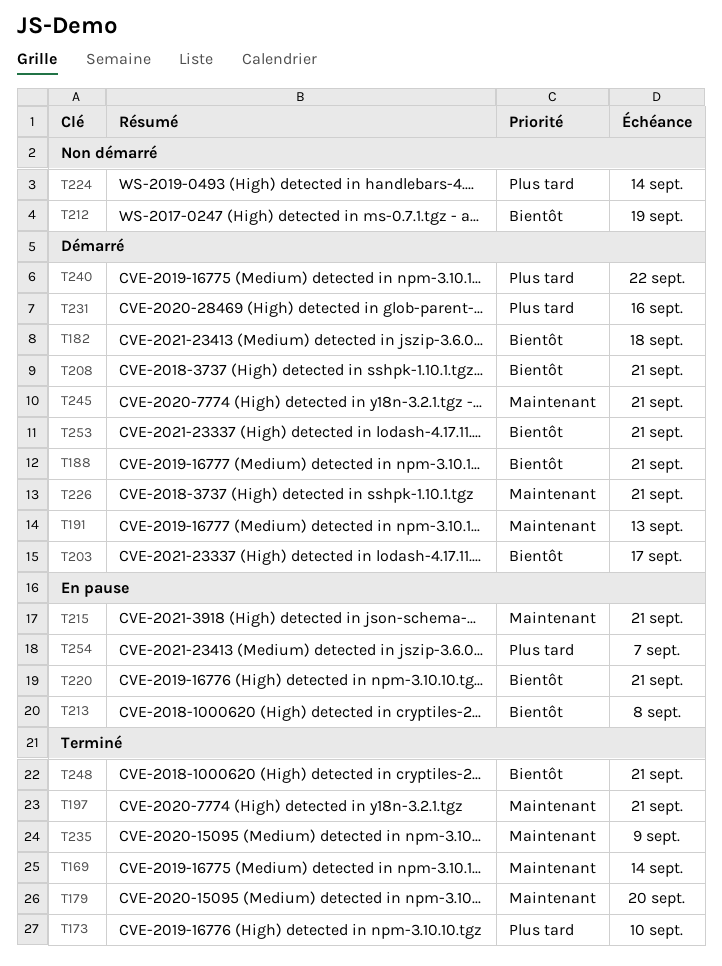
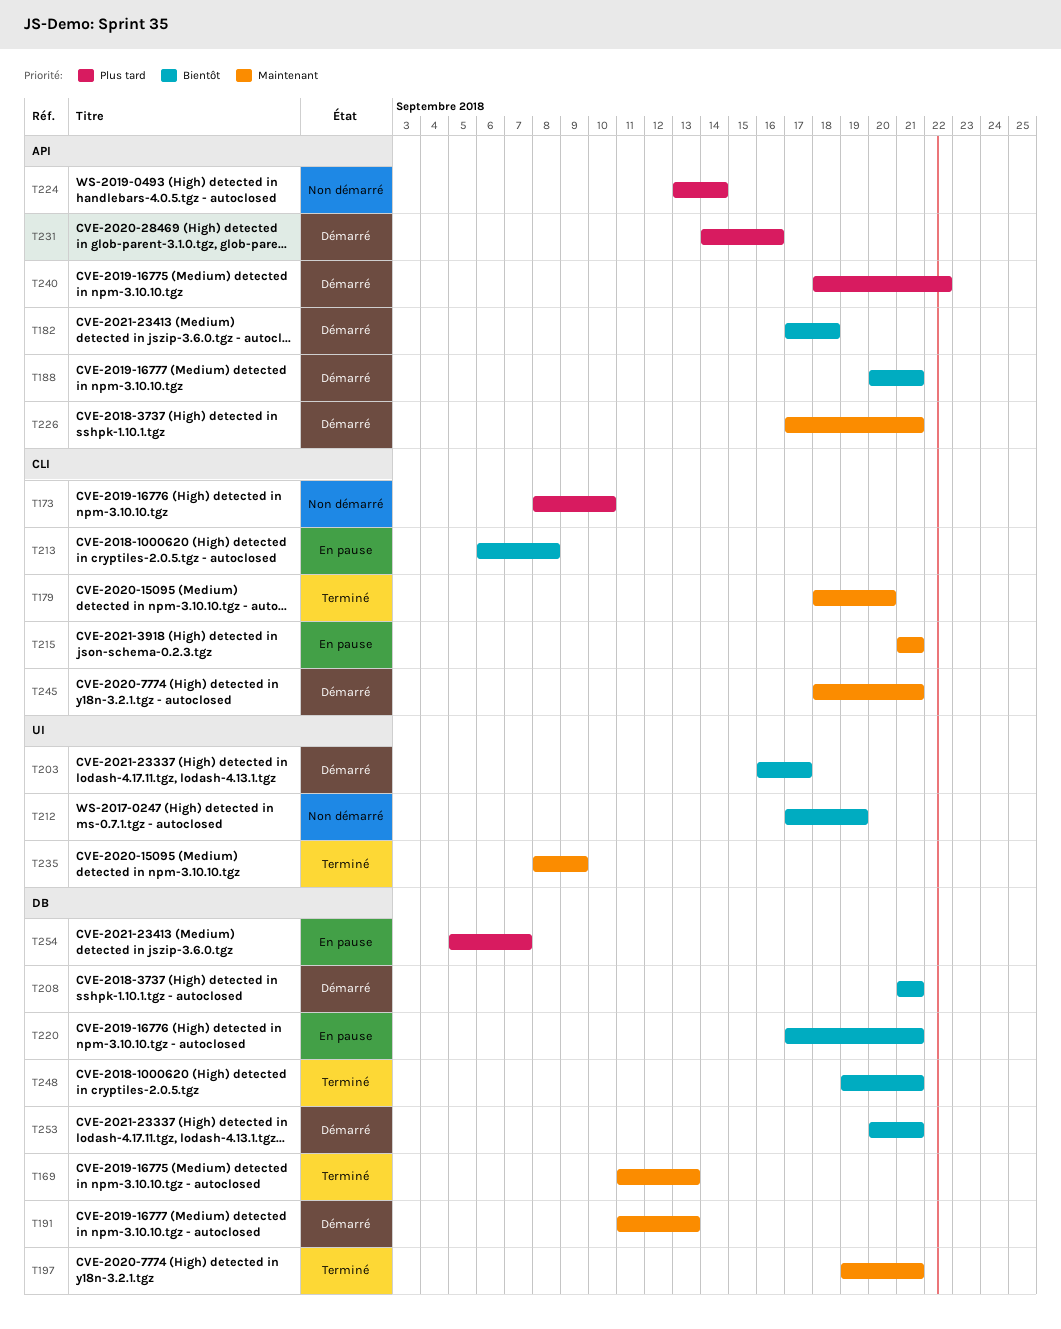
T169, due: Sep 14 -> Sep 13
T173, status: Terminé -> Non démarré

